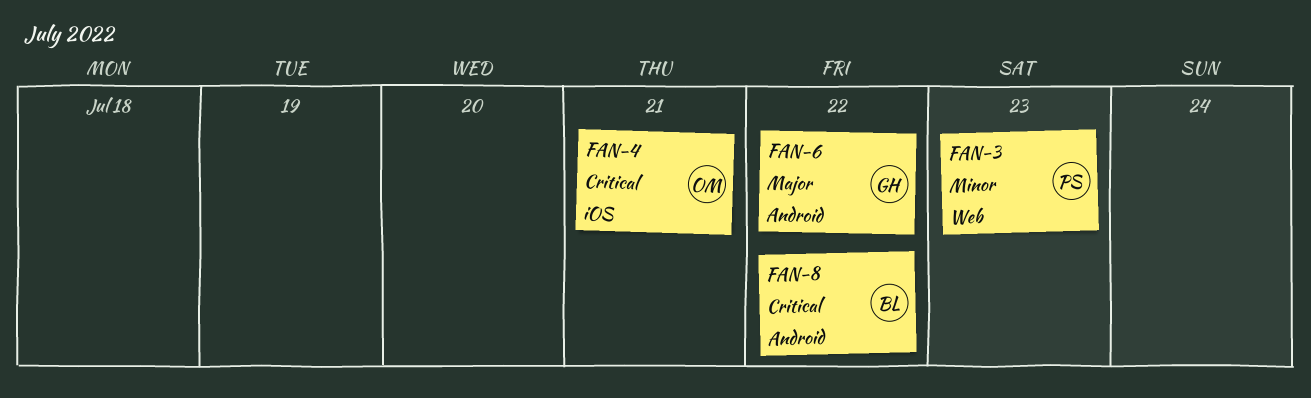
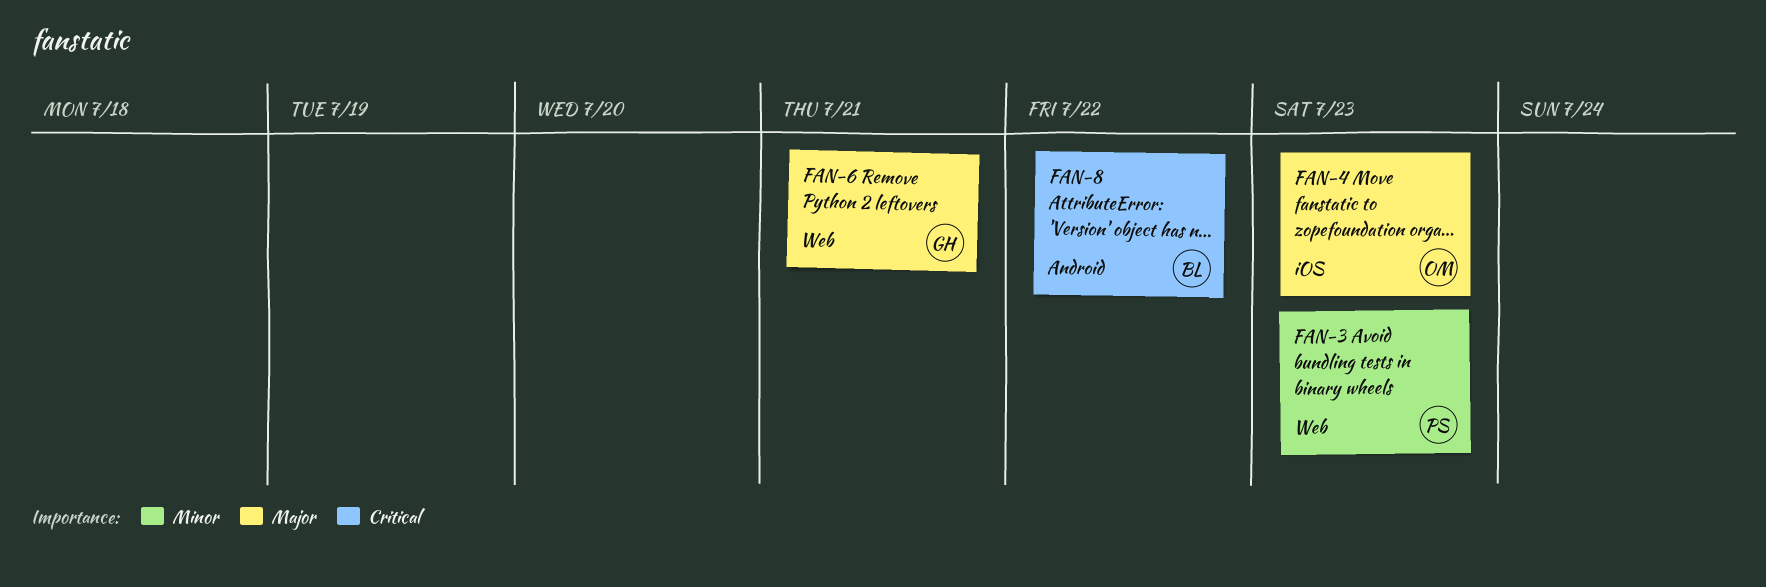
FAN-4, priority: Critical -> Major
FAN-4, due: Jul 21 -> Jul 23
FAN-6, label: Android -> Web
FAN-6, due: Jul 22 -> Jul 21

